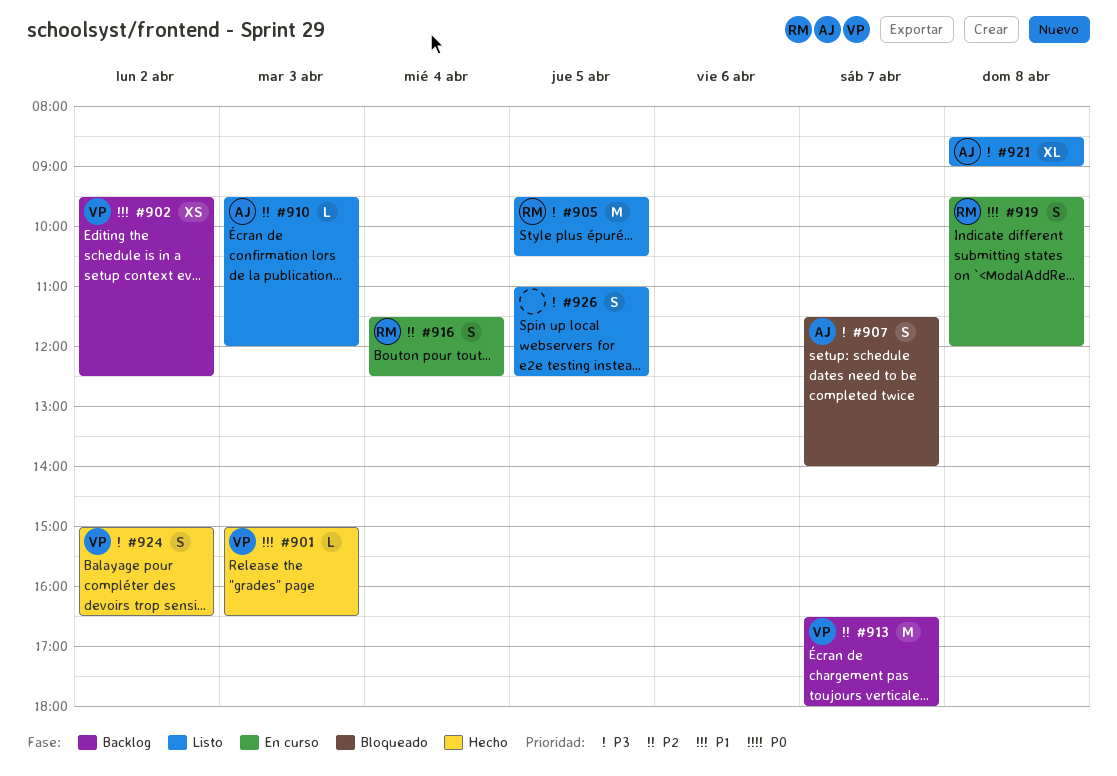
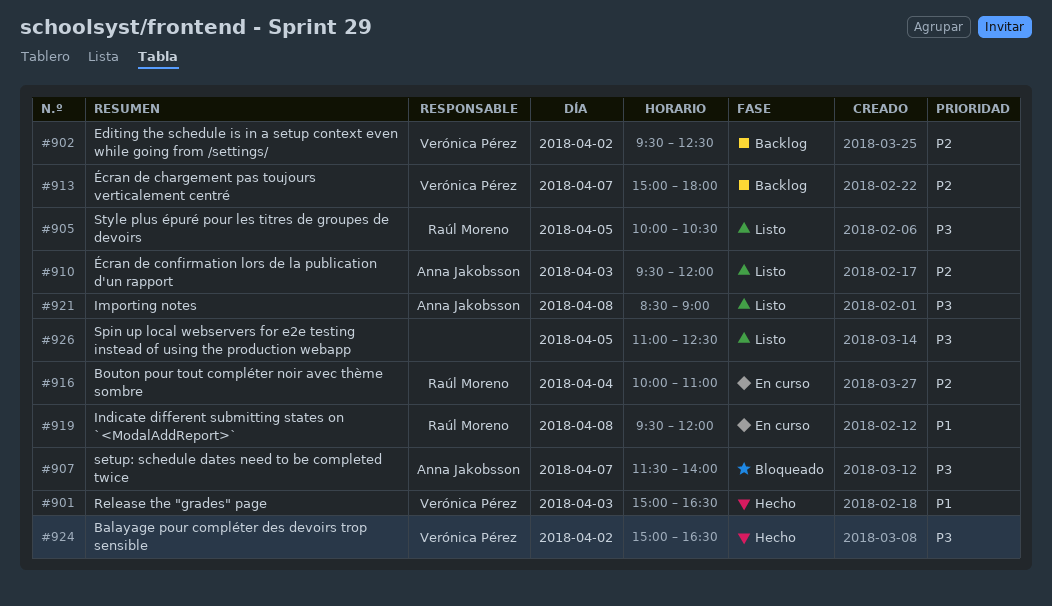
#902, priority: P1 -> P2
#905, begins: 09:30 -> 10:00
#913, begins: 16:30 -> 15:00
#916, begins: 11:30 -> 10:00
#916, ends: 12:30 -> 11:00

